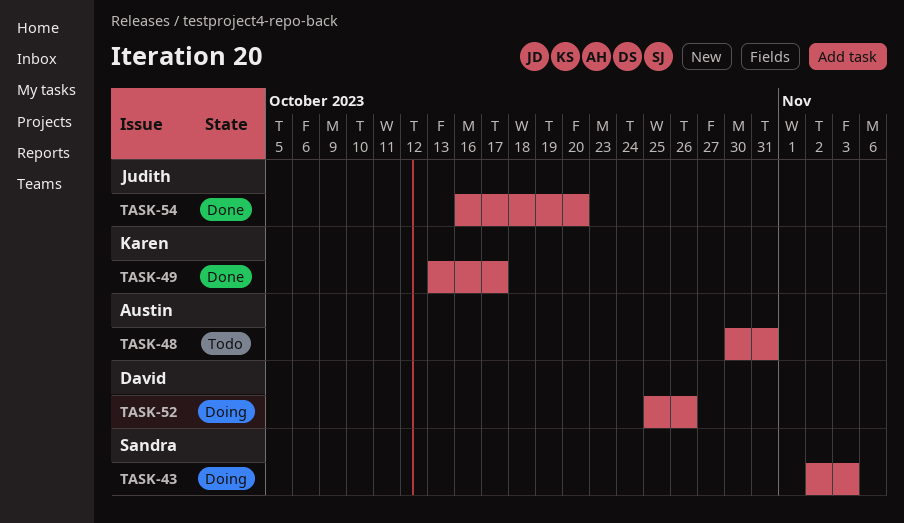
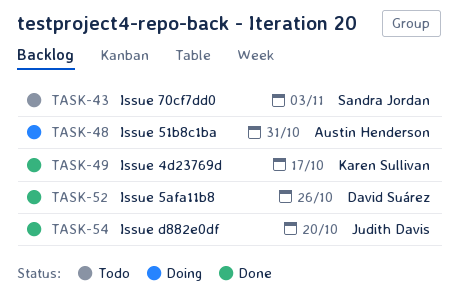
TASK-43, status: Doing -> Todo
TASK-48, status: Todo -> Doing
TASK-52, status: Doing -> Done

